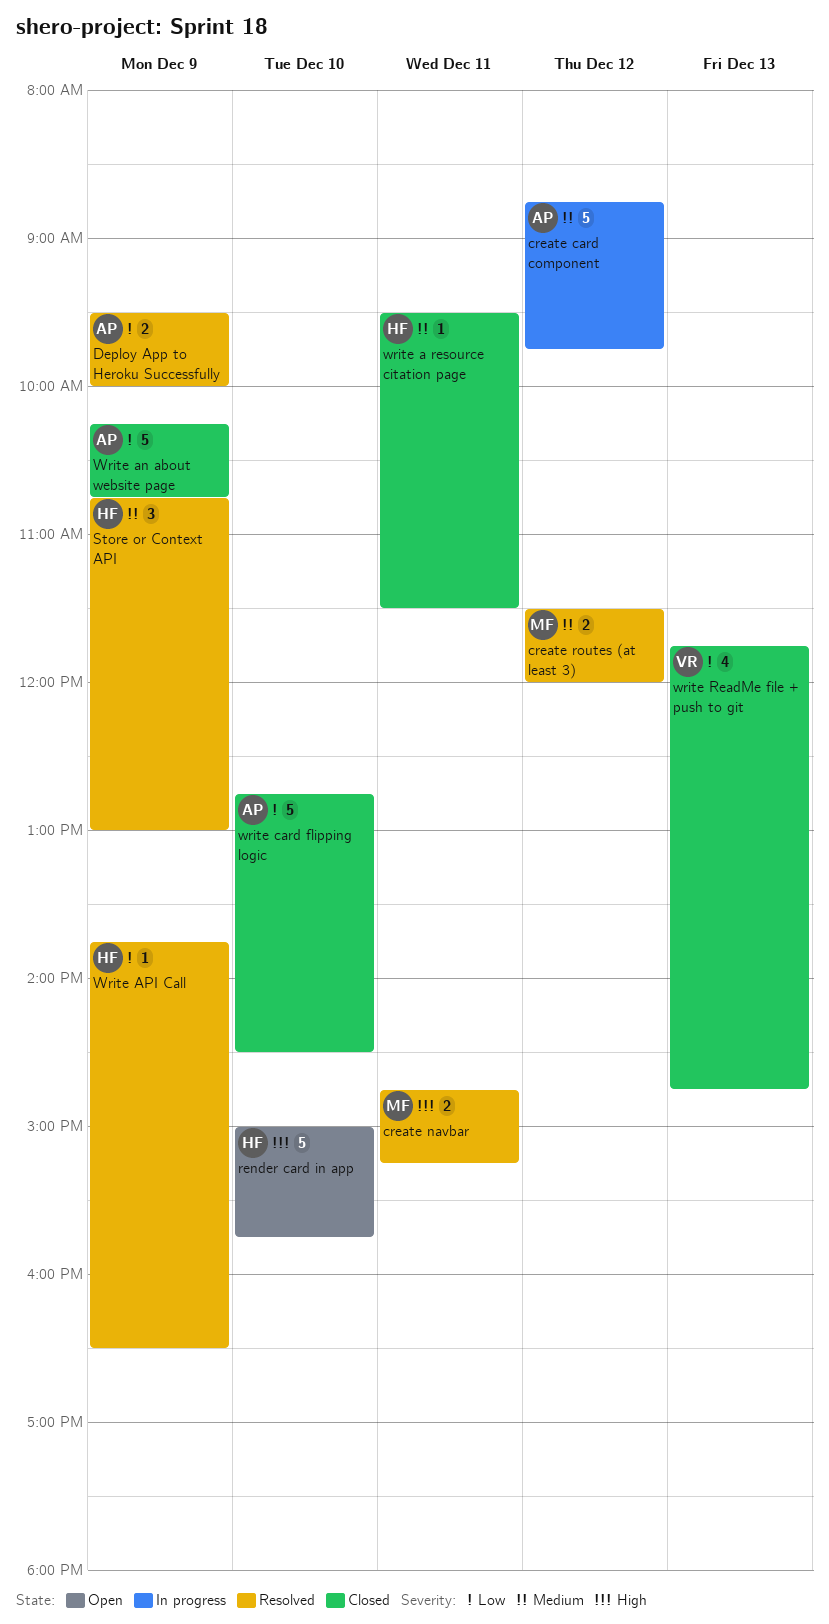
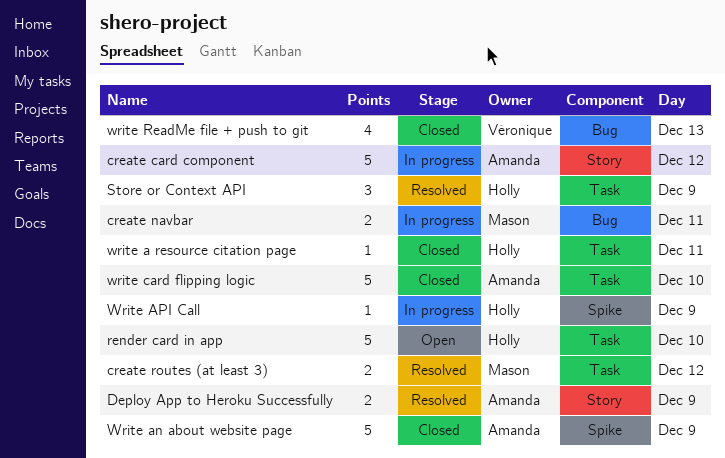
create navbar, status: Resolved -> In progress
Write API Call, status: Resolved -> In progress

